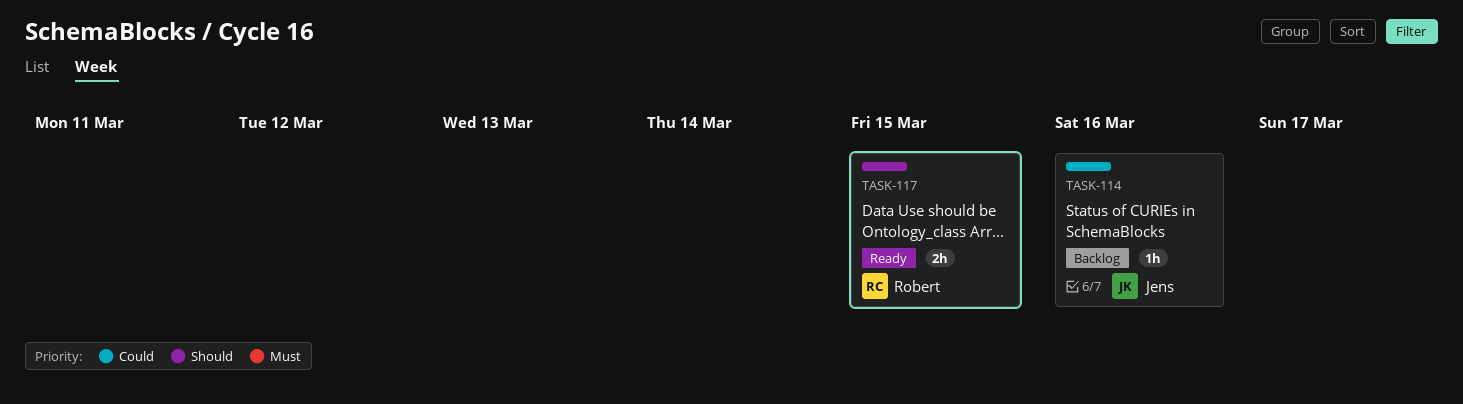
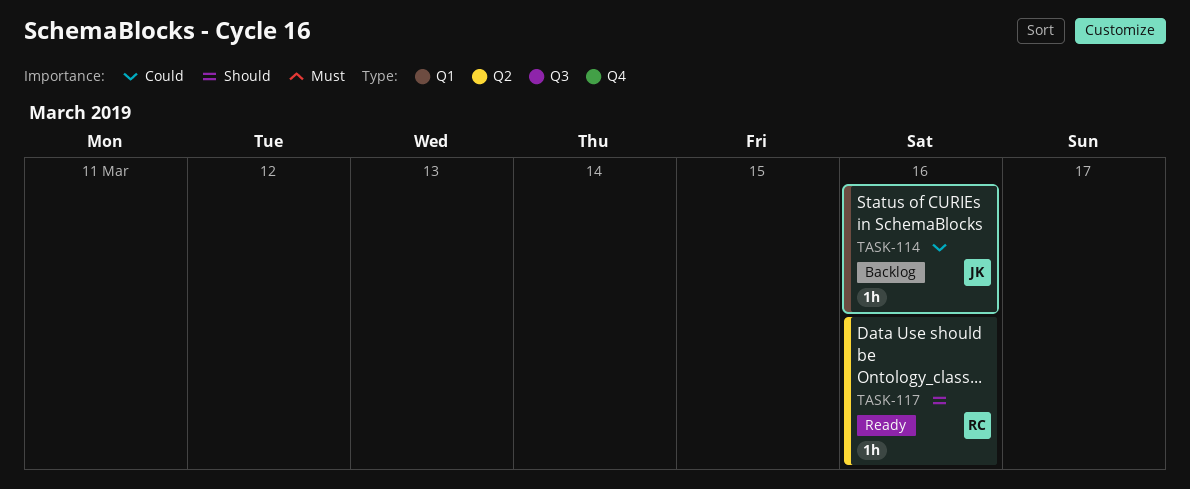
TASK-117, estimate: 2h -> 1h
TASK-117, due: Mar 15 -> Mar 16

